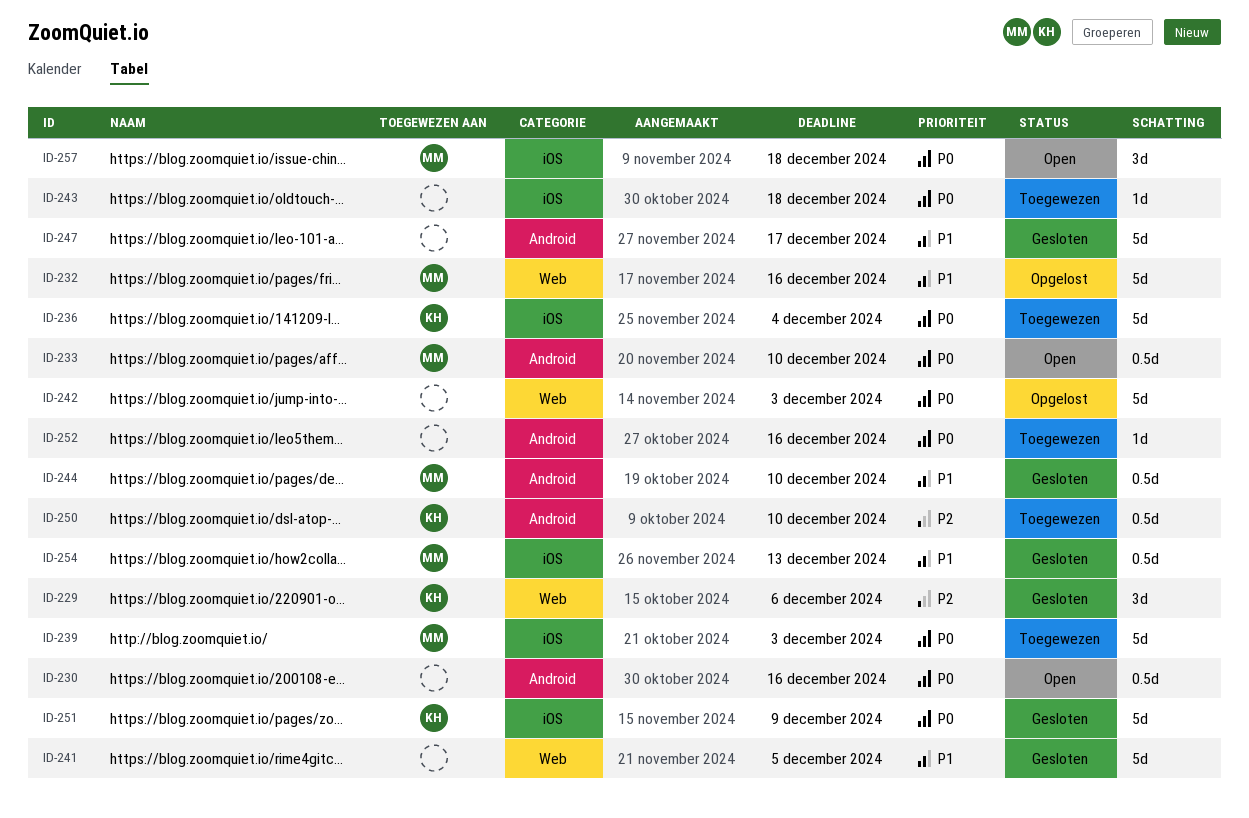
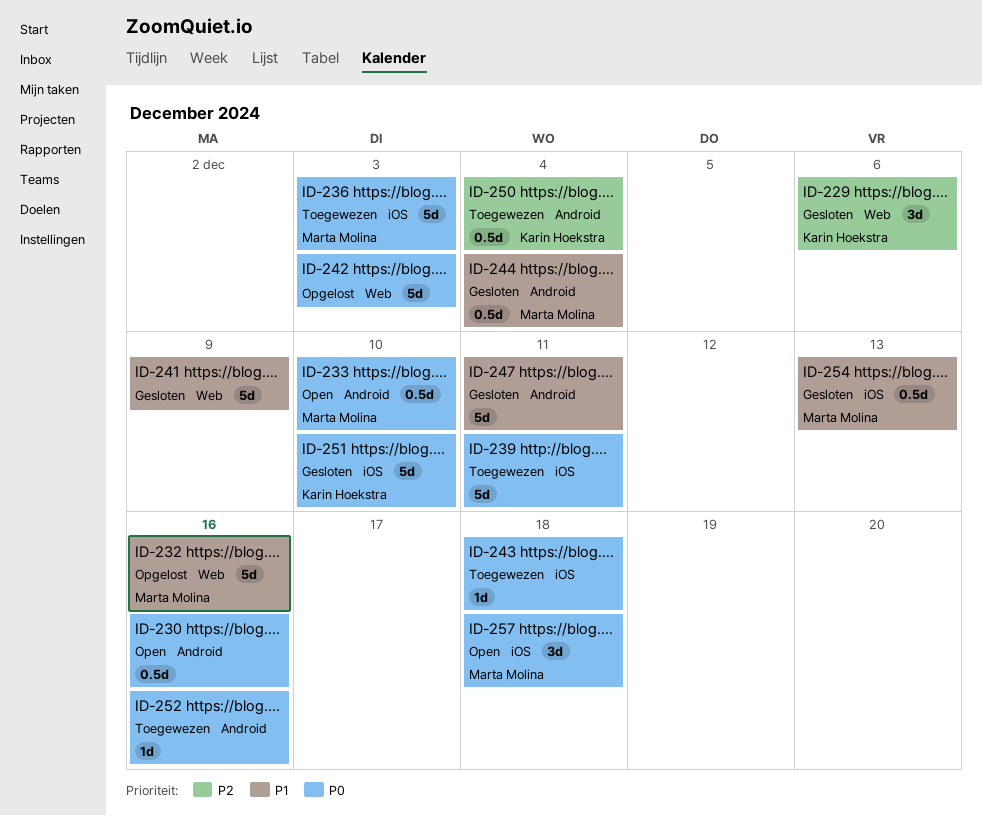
ID-236, owner: Karin Hoekstra -> Marta Molina
ID-236, due: Dec 4 -> Dec 3
ID-239, owner: Marta Molina -> none
ID-239, due: Dec 3 -> Dec 11
ID-241, due: Dec 5 -> Dec 9
ID-244, due: Dec 10 -> Dec 4
ID-247, due: Dec 17 -> Dec 11
ID-250, due: Dec 10 -> Dec 4
ID-251, due: Dec 9 -> Dec 10

